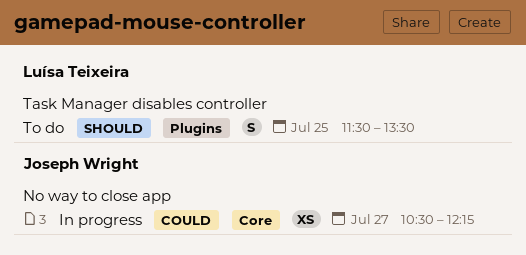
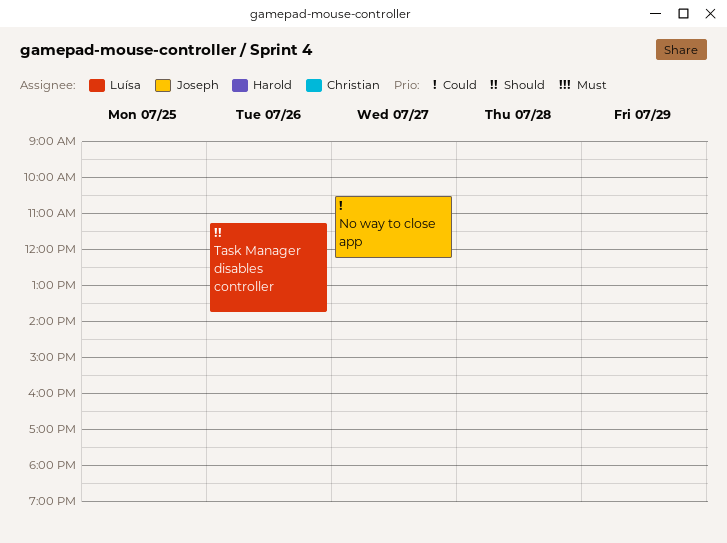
Task Manager disables controller, day: Jul 25 -> Jul 26
Task Manager disables controller, begins: 11:30 -> 11:15
Task Manager disables controller, ends: 13:30 -> 13:45

